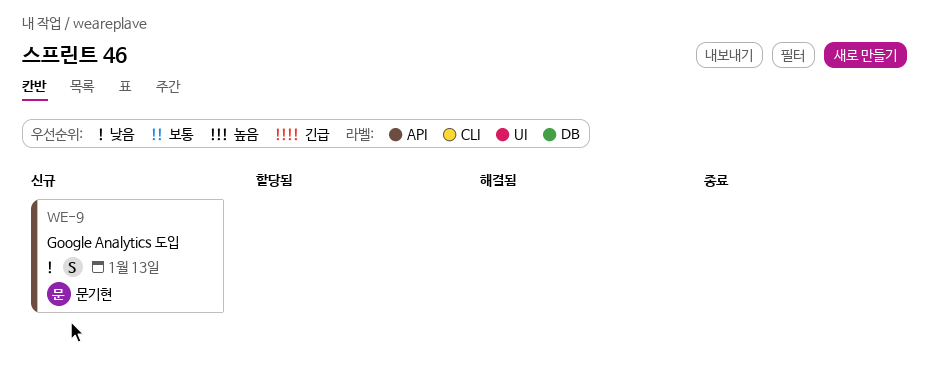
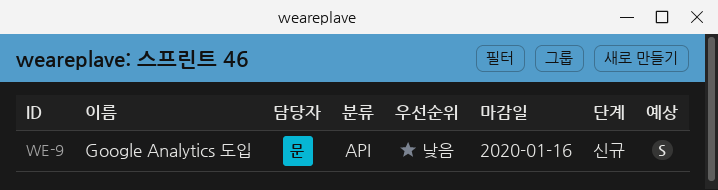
WE-9, due: Jan 13 -> Jan 16

